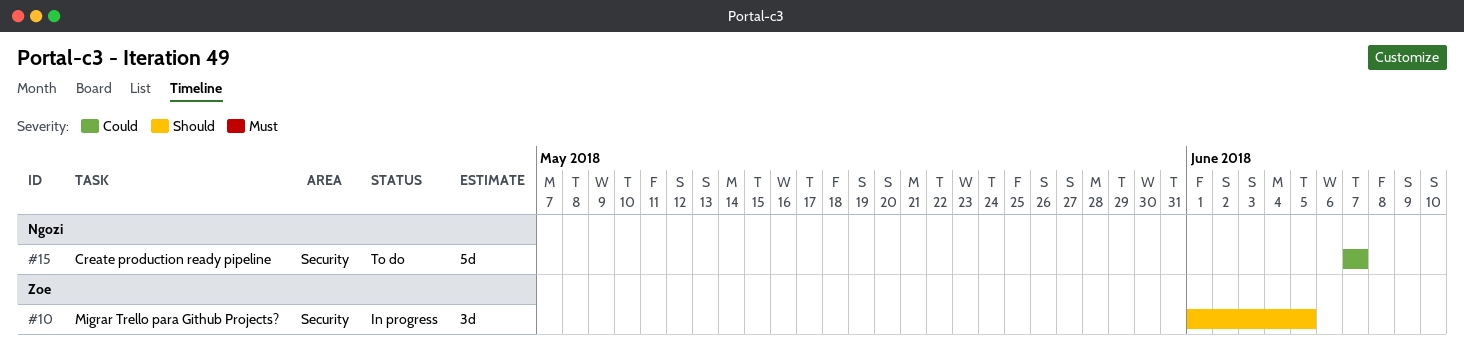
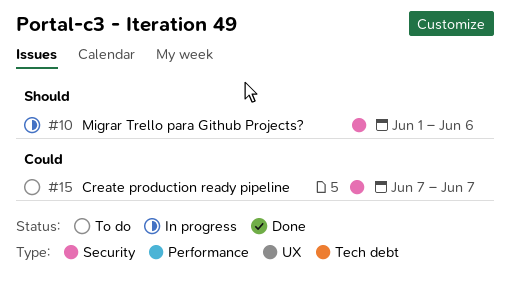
#10, due: Jun 5 -> Jun 6

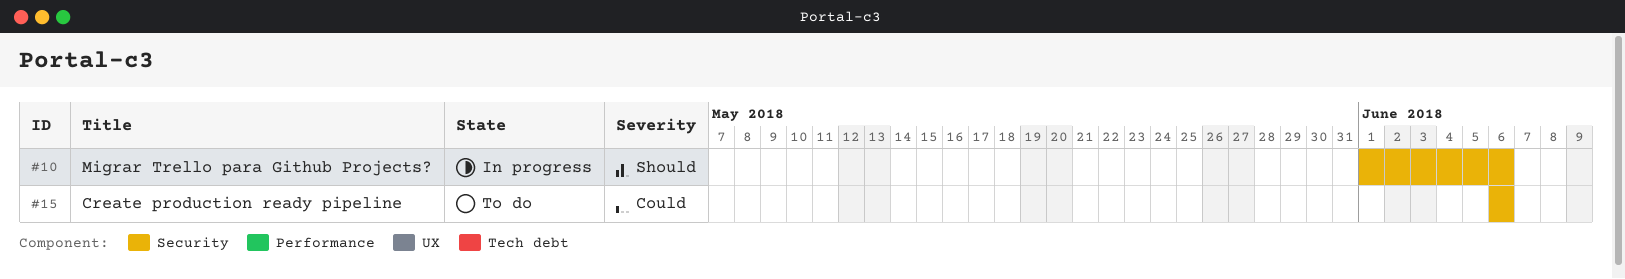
#15, start: Jun 7 -> Jun 6
#15, due: Jun 7 -> Jun 6

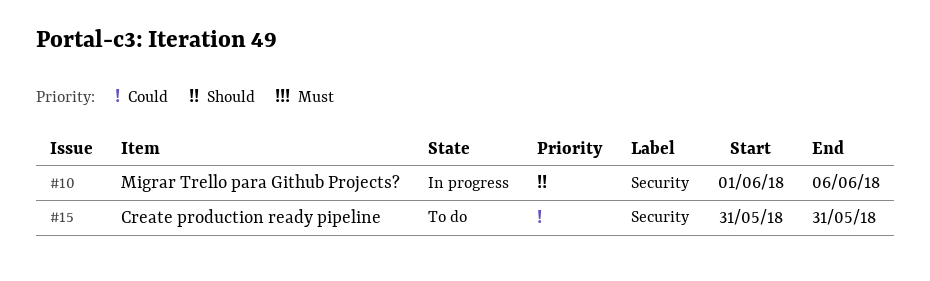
#15, start: Jun 6 -> May 31
#15, due: Jun 6 -> May 31

